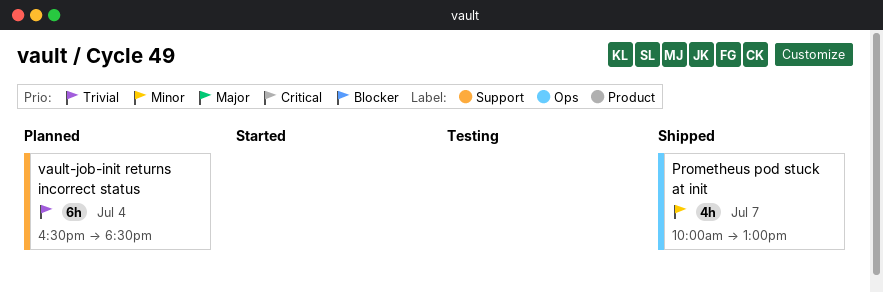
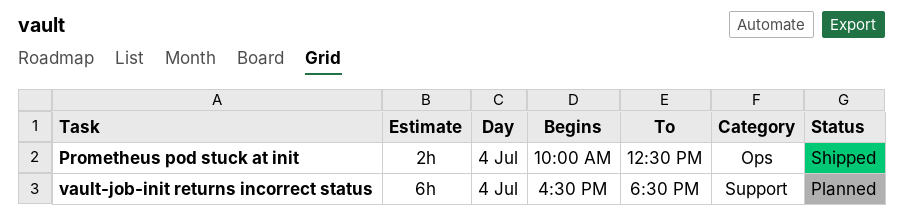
Prometheus pod stuck at init, estimate: 4h -> 2h
Prometheus pod stuck at init, day: Jul 7 -> Jul 4
Prometheus pod stuck at init, ends: 13:00 -> 12:30

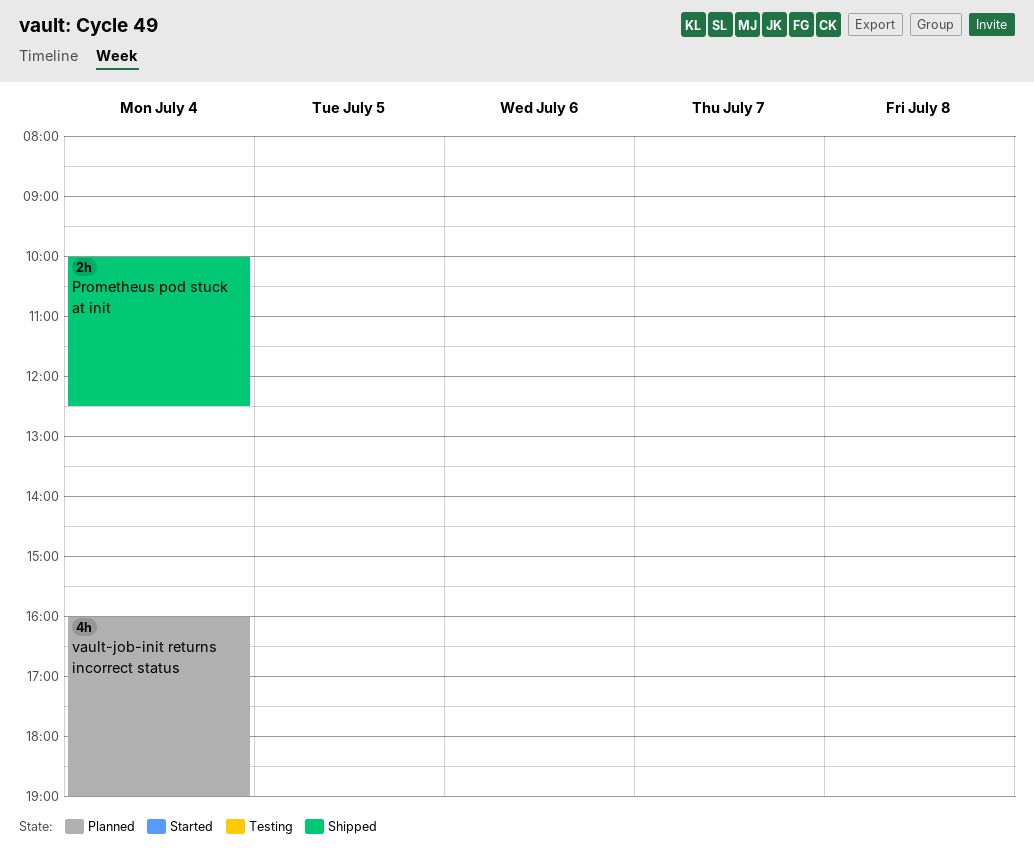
vault-job-init returns incorrect status, estimate: 6h -> 4h
vault-job-init returns incorrect status, begins: 16:30 -> 16:00
vault-job-init returns incorrect status, ends: 18:30 -> 19:00

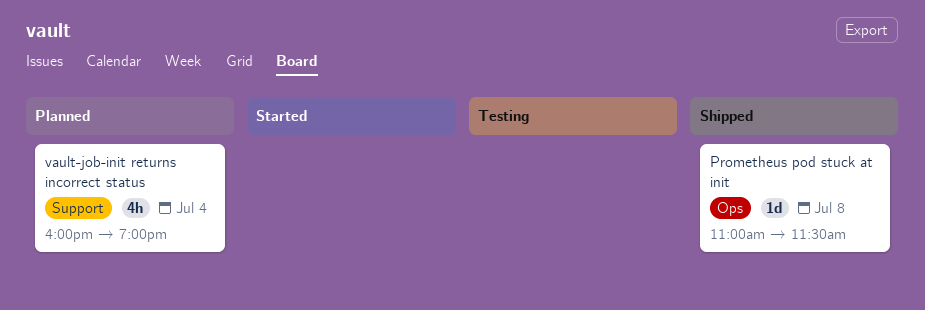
Prometheus pod stuck at init, estimate: 2h -> 1d
Prometheus pod stuck at init, day: Jul 4 -> Jul 8
Prometheus pod stuck at init, begins: 10:00 -> 11:00
Prometheus pod stuck at init, ends: 12:30 -> 11:30

